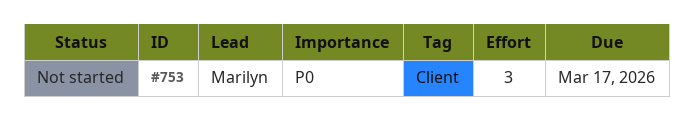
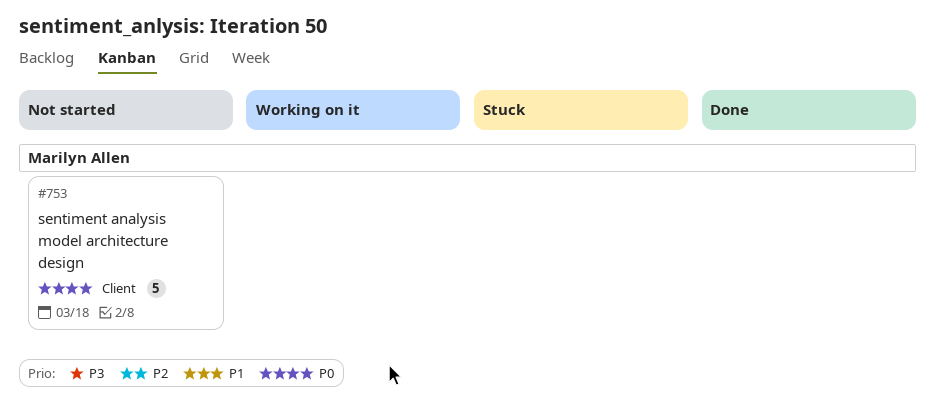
#753, estimate: 3 -> 5
#753, due: Mar 17 -> Mar 18

